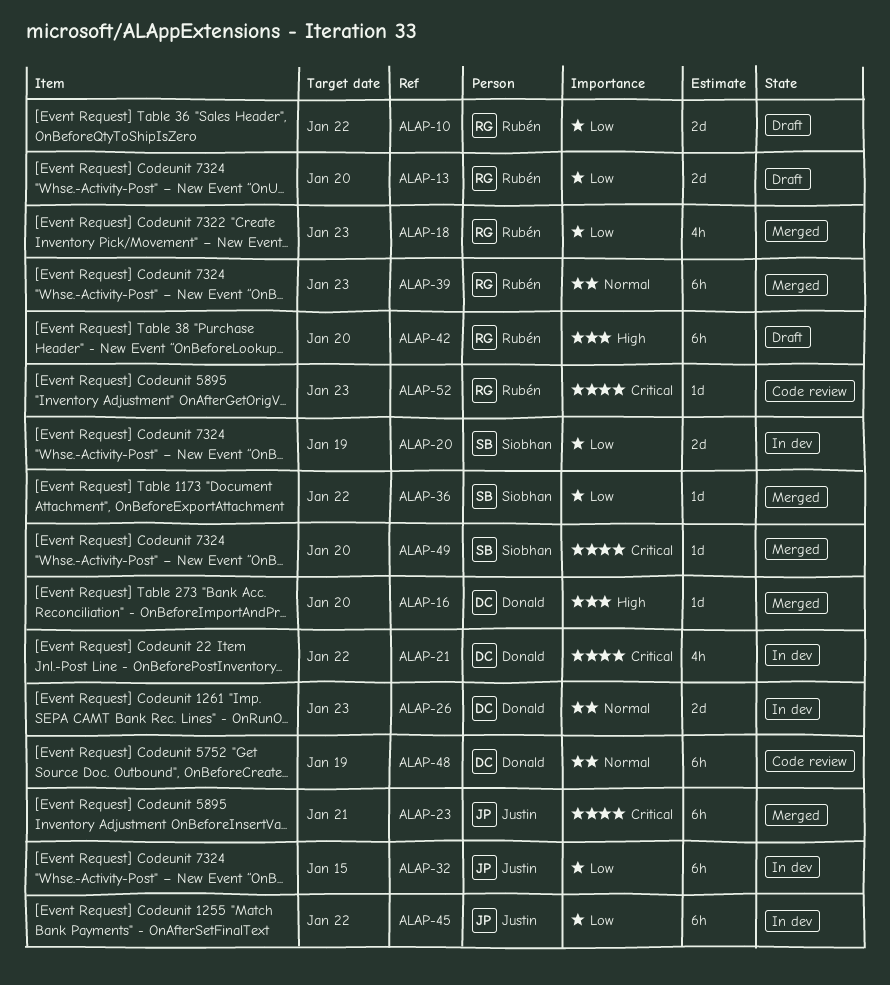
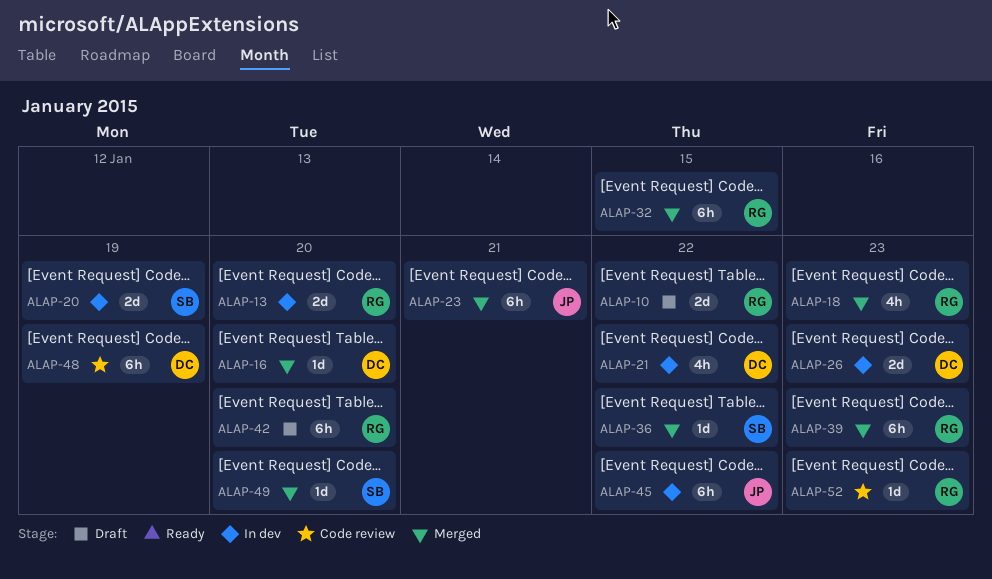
ALAP-13, status: Draft -> In dev
ALAP-32, status: In dev -> Merged
ALAP-32, owner: Justin -> Rubén

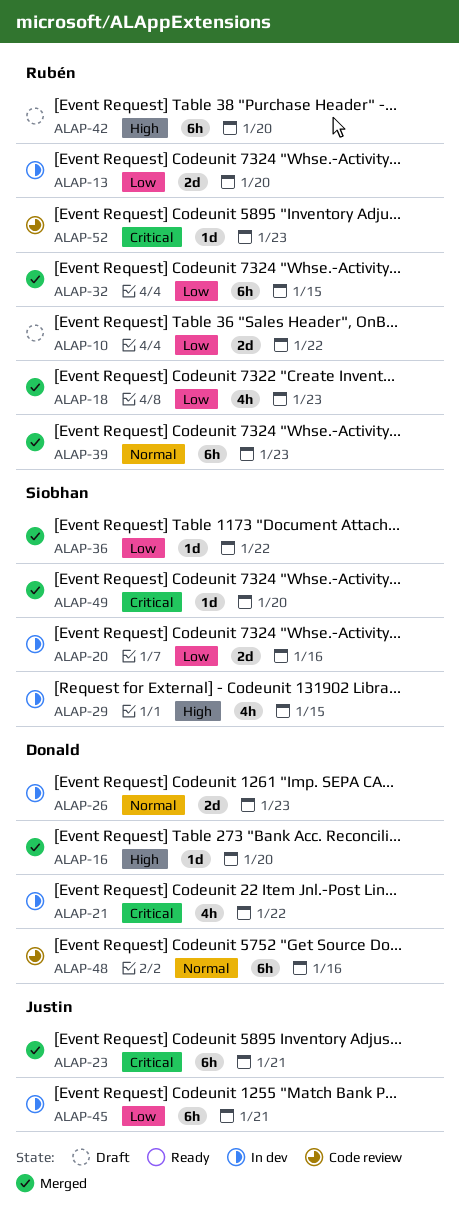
ALAP-20, due: Jan 19 -> Jan 16
ALAP-29: none -> present
ALAP-45, due: Jan 22 -> Jan 21
ALAP-48, due: Jan 19 -> Jan 16

